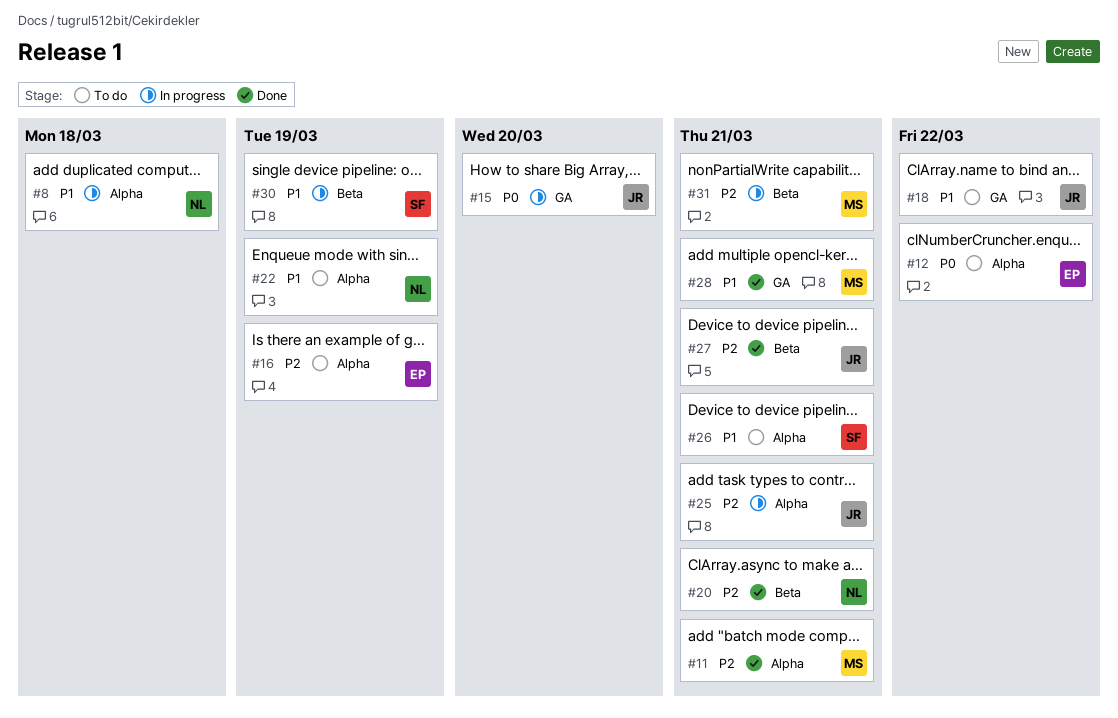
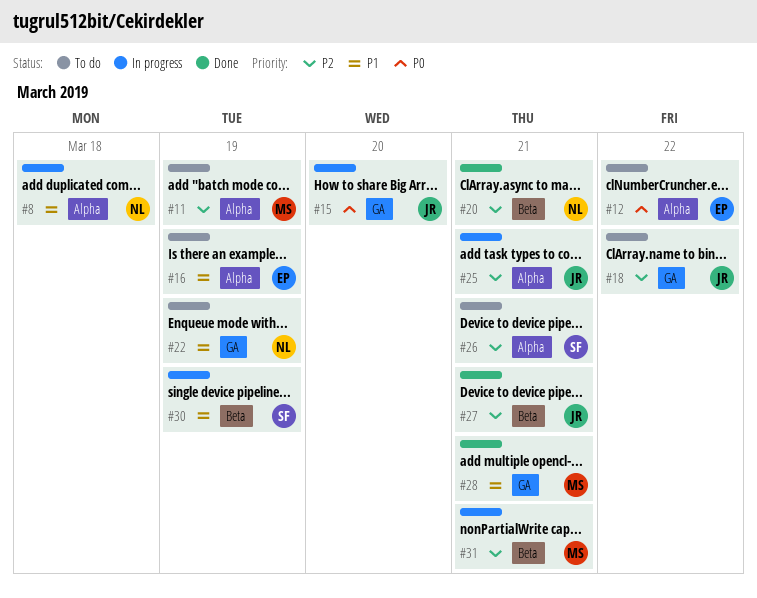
#11, status: Done -> To do
#11, due: Mar 21 -> Mar 19
#16, priority: P2 -> P1
#18, priority: P1 -> P2
#22, label: Alpha -> GA
#26, priority: P1 -> P2

